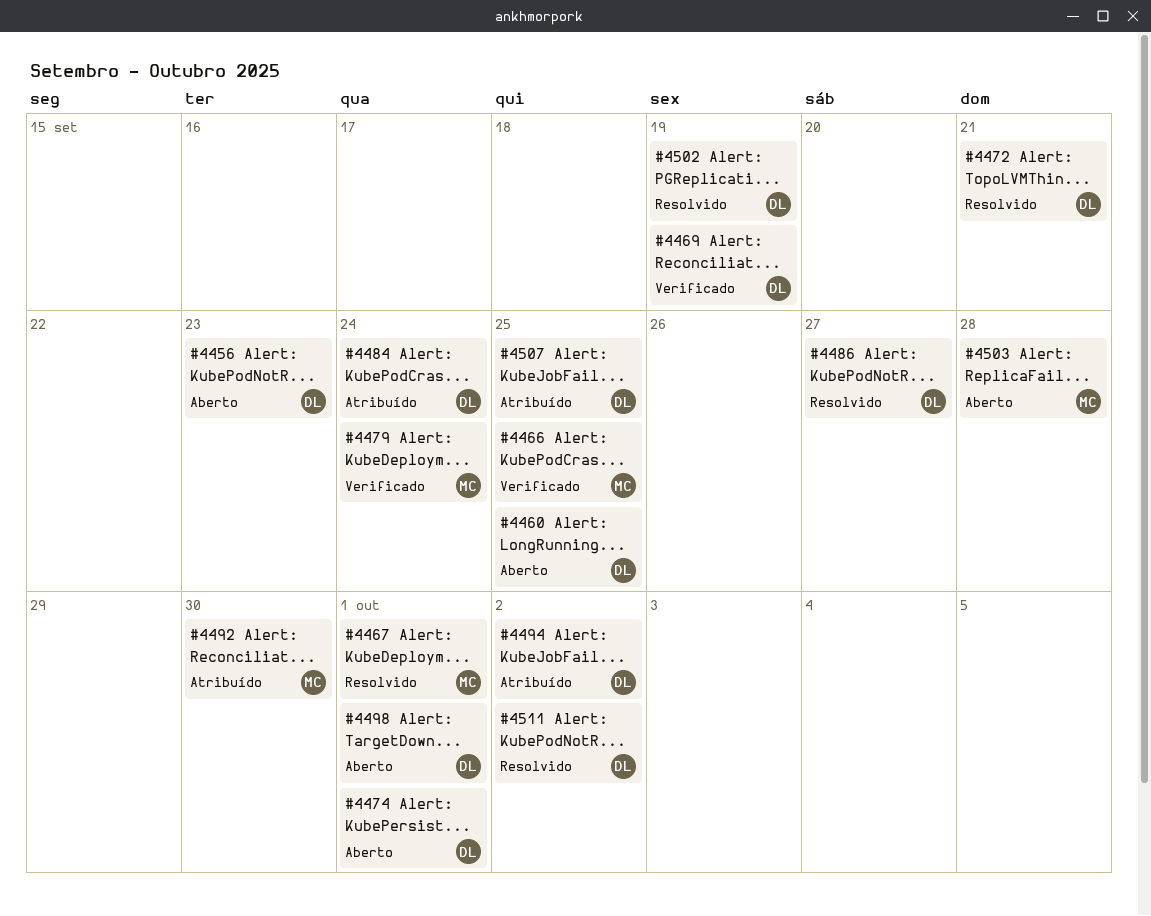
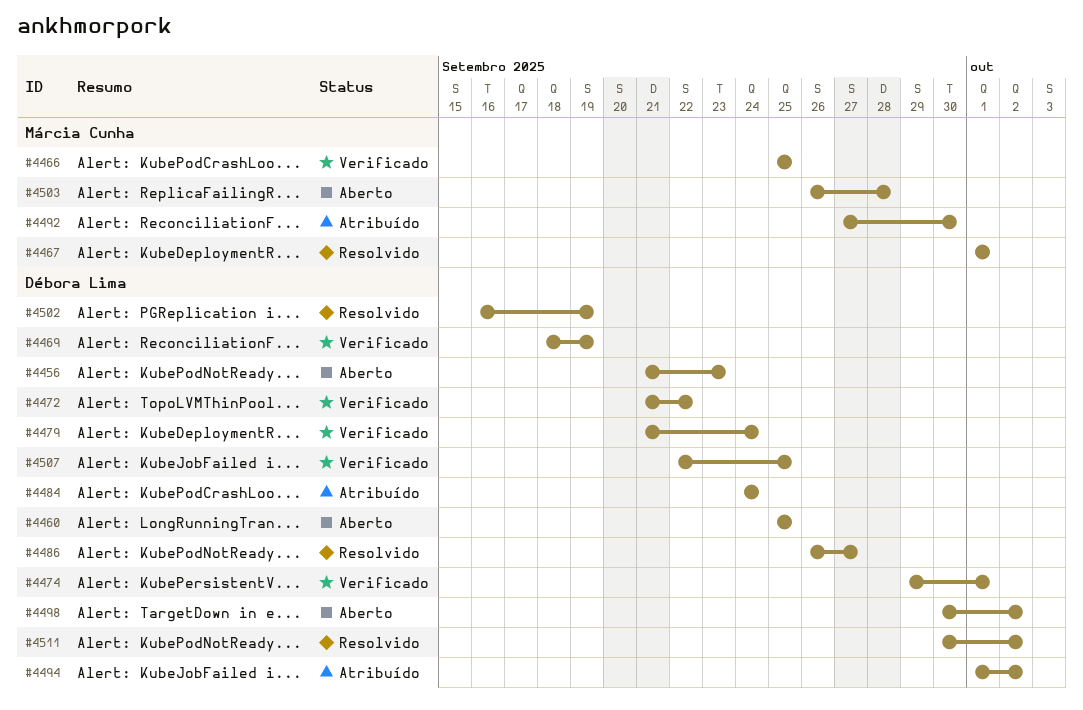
#4472, status: Resolvido -> Verificado
#4472, due: Sep 21 -> Sep 22
#4474, status: Aberto -> Verificado
#4479, owner: Márcia Cunha -> Débora Lima
#4498, due: Oct 1 -> Oct 2
#4507, status: Atribuído -> Verificado

